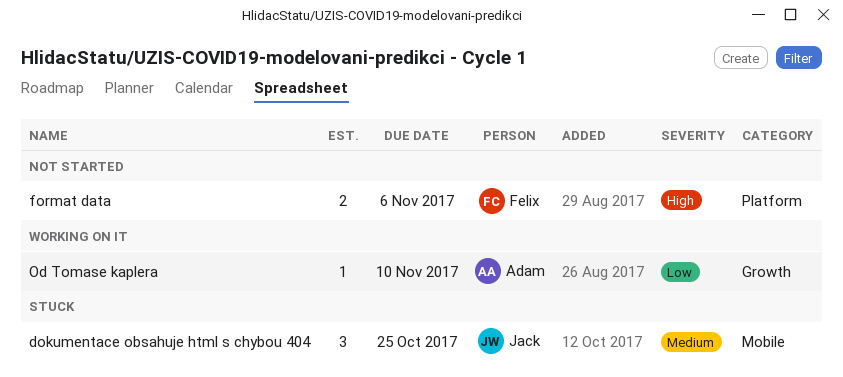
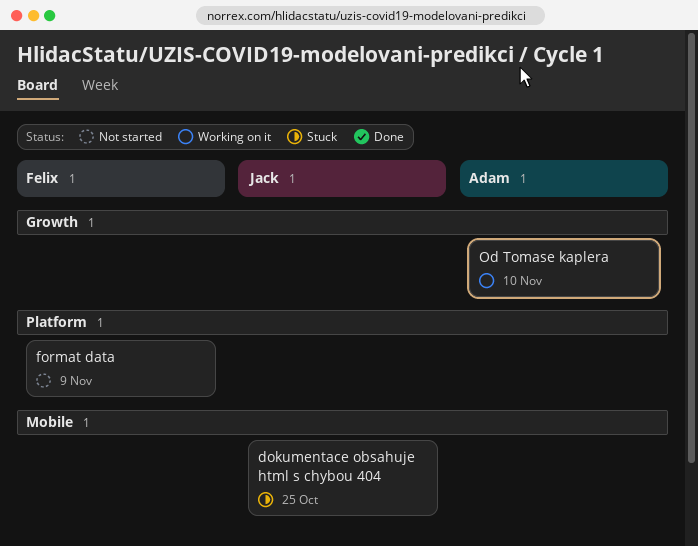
format data, due: Nov 6 -> Nov 9

